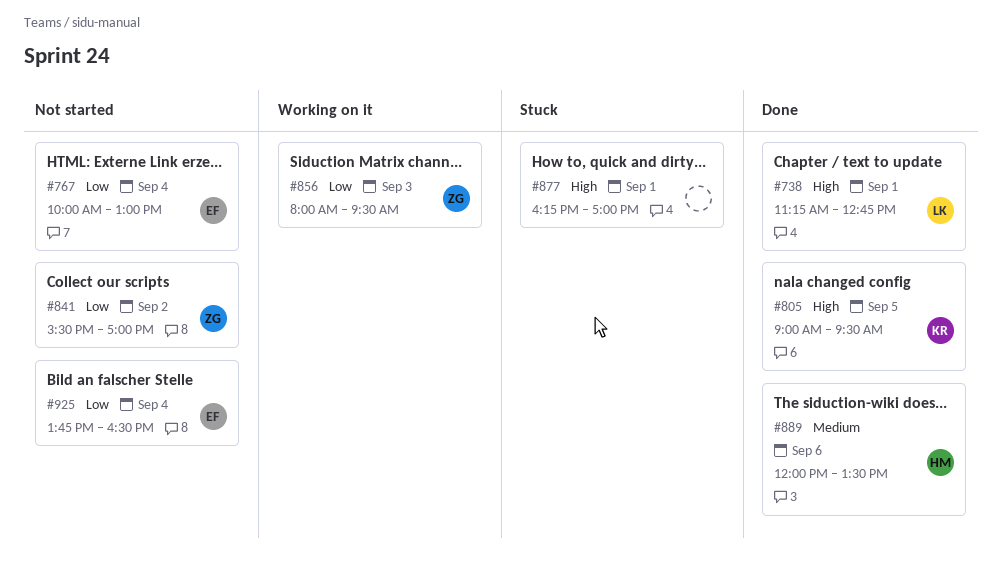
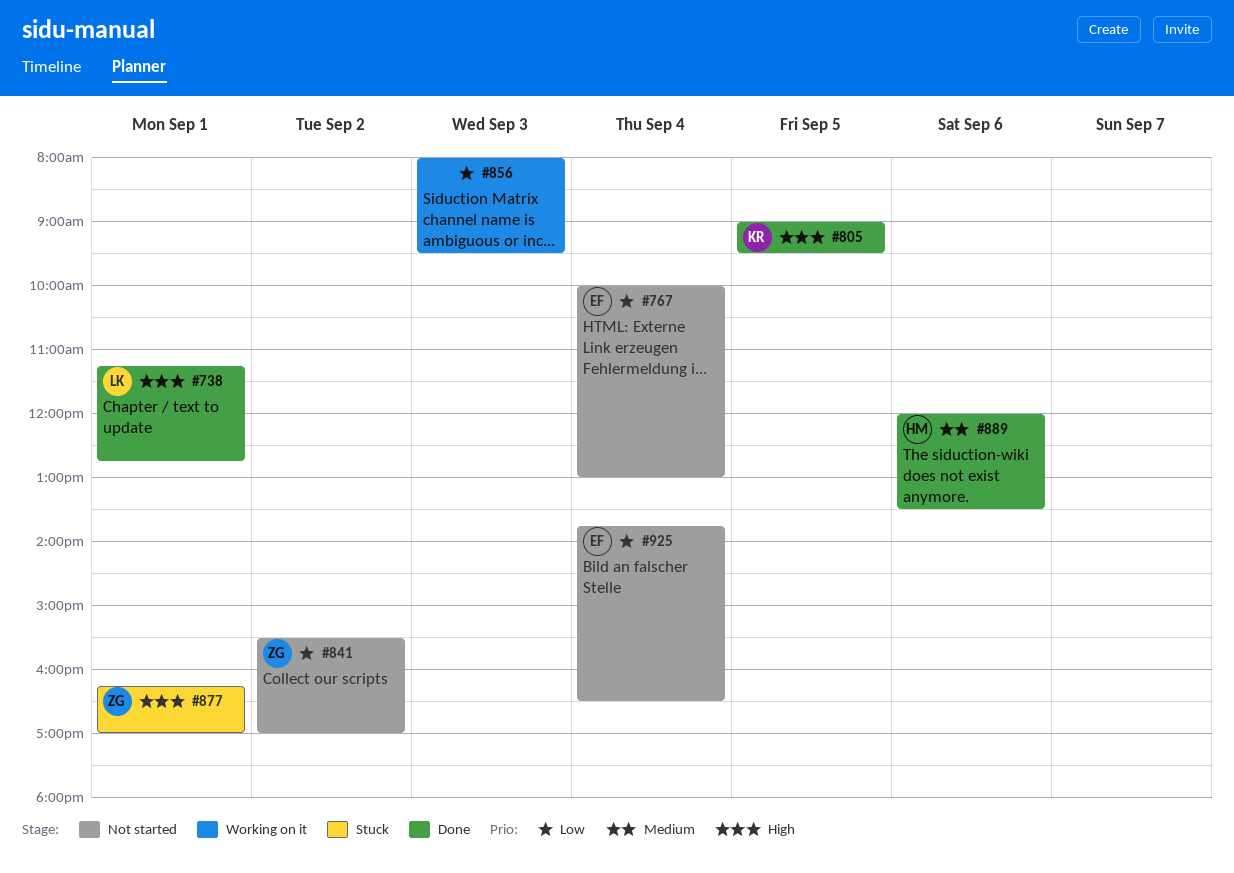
#856, owner: ZG -> none
#877, owner: none -> ZG

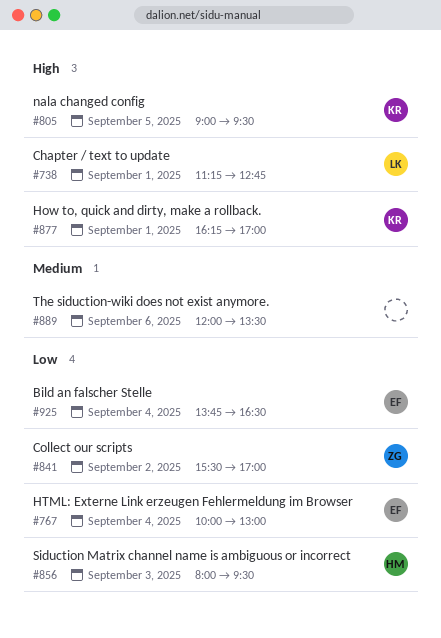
#856, owner: none -> HM
#877, owner: ZG -> KR
#889, owner: HM -> none

